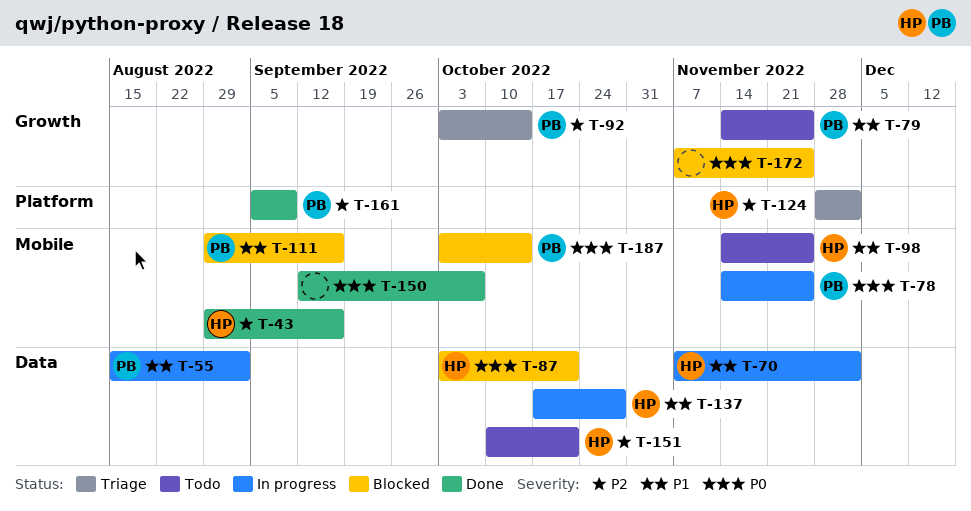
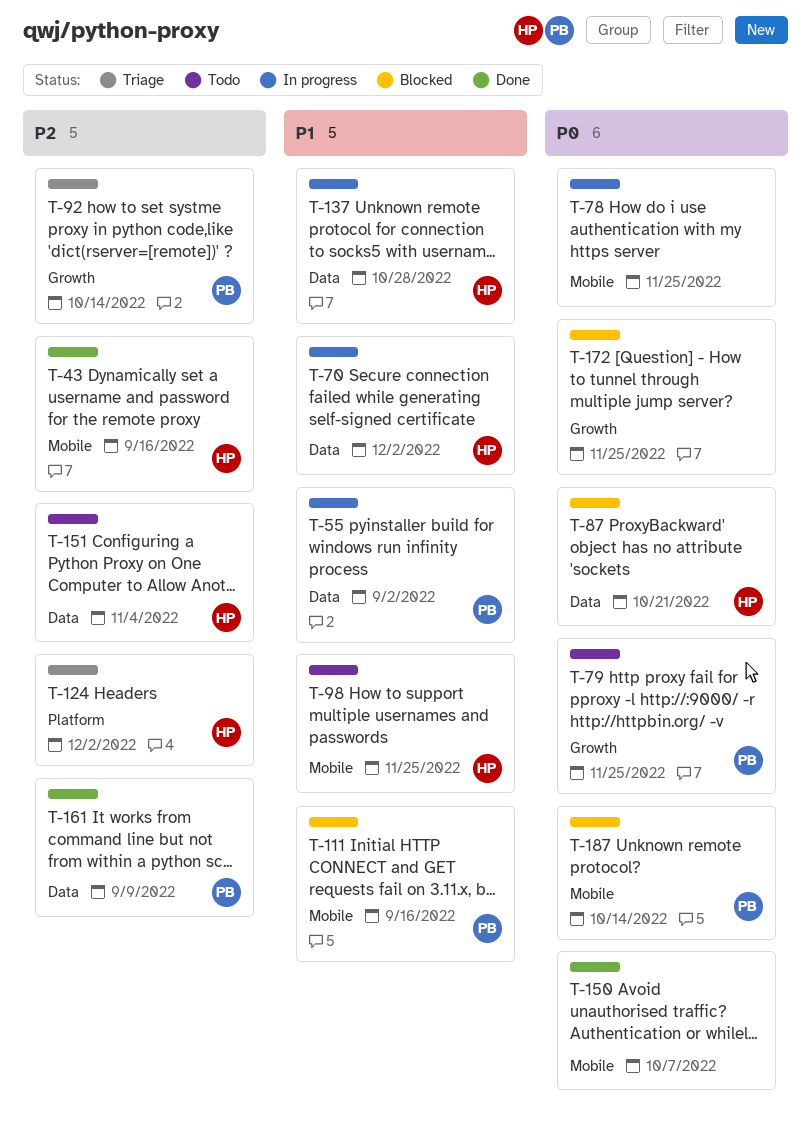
T-78, owner: PB -> none
T-79, priority: P1 -> P0
T-151, due: Oct 21 -> Nov 4
T-161, label: Platform -> Data

